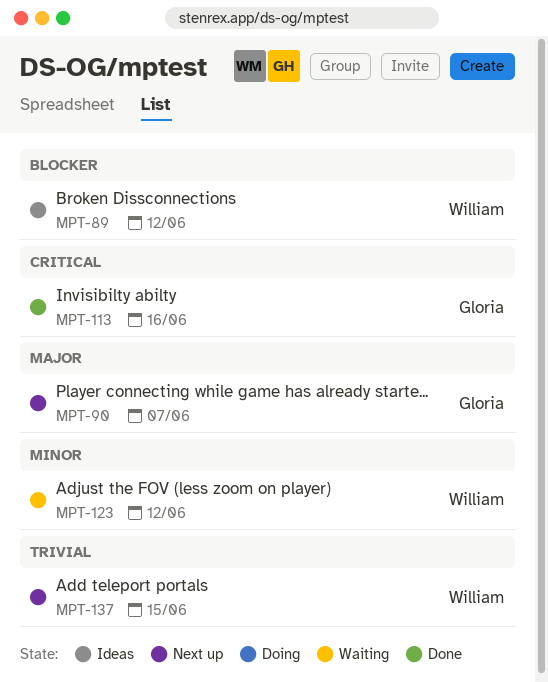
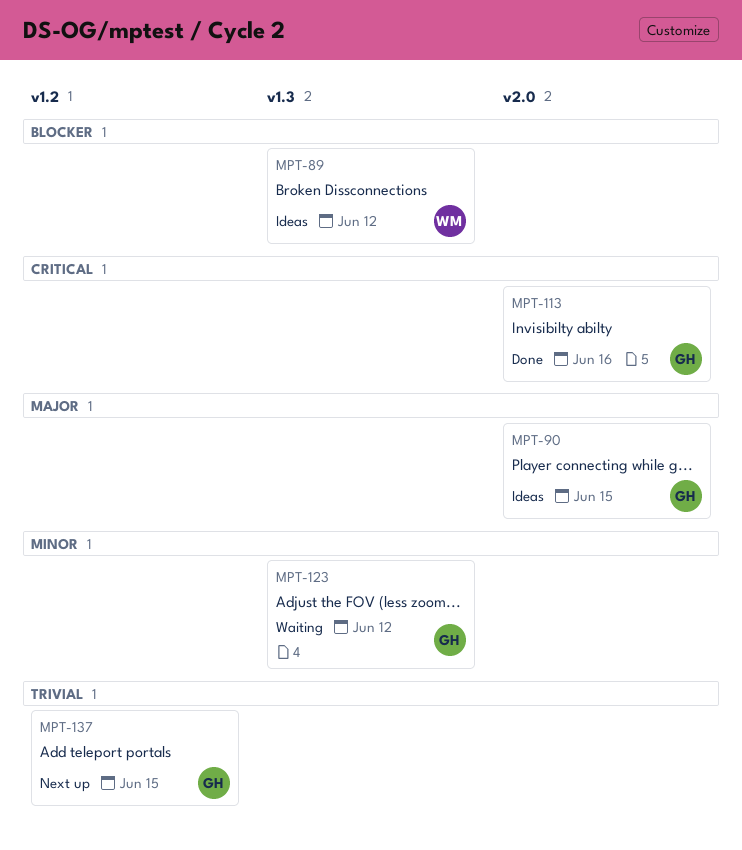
MPT-90, status: Next up -> Ideas
MPT-90, due: Jun 7 -> Jun 15
MPT-123, owner: William -> Gloria
MPT-137, owner: William -> Gloria

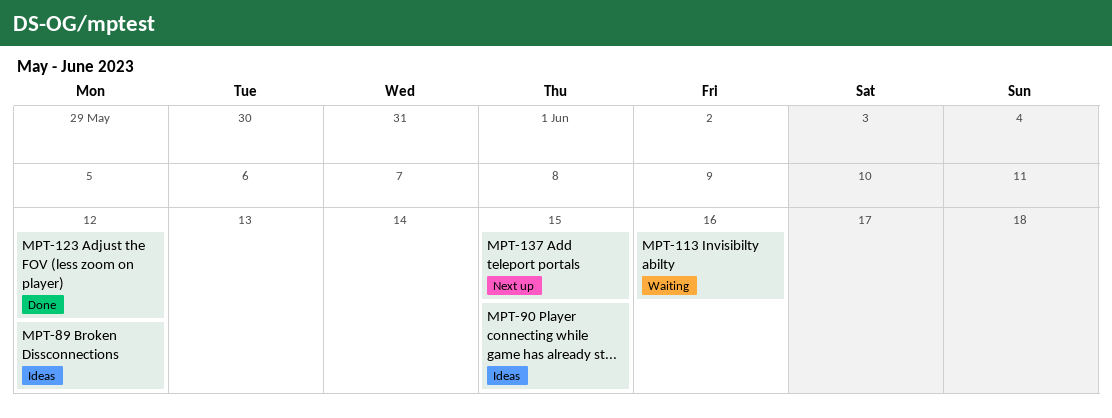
MPT-113, status: Done -> Waiting
MPT-123, status: Waiting -> Done

